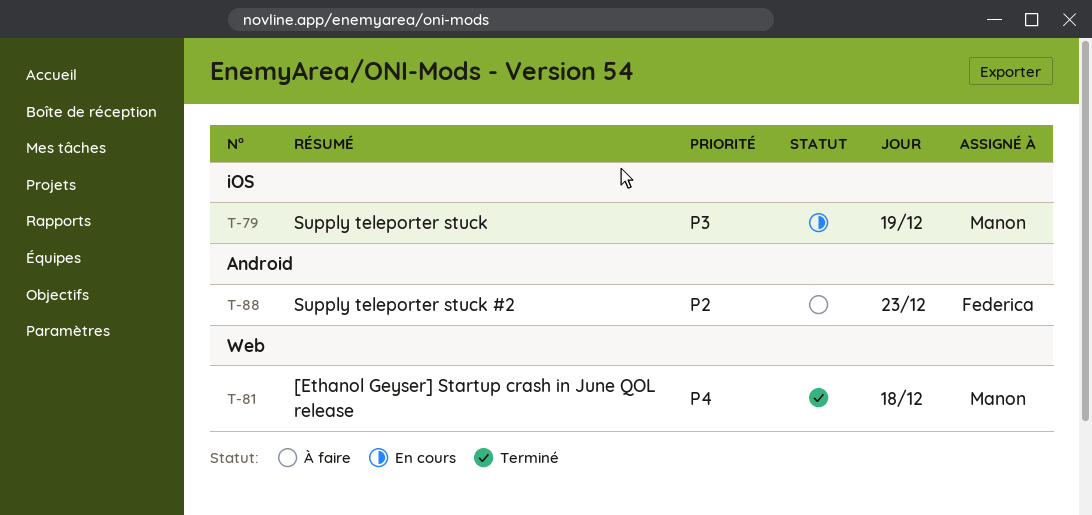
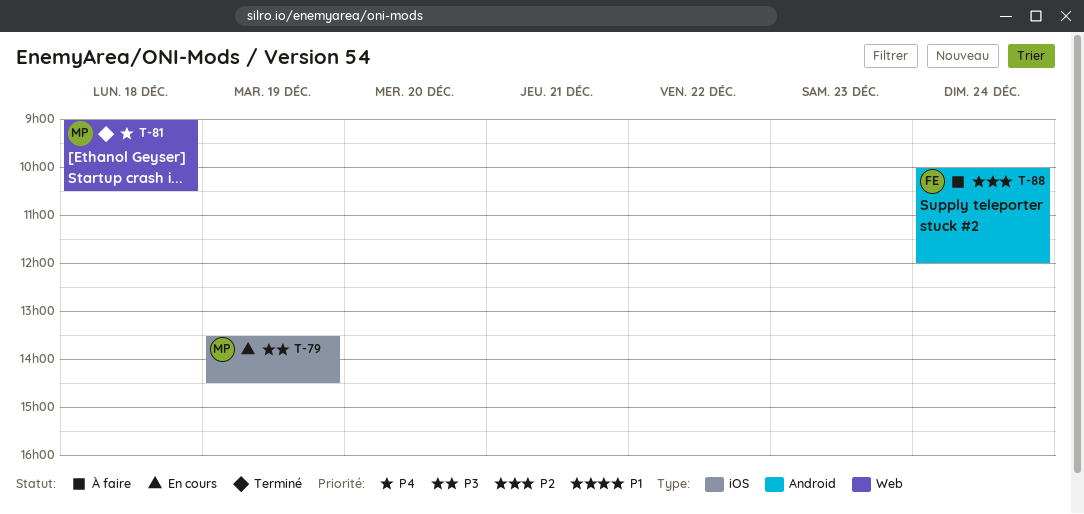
T-88, day: Dec 23 -> Dec 24

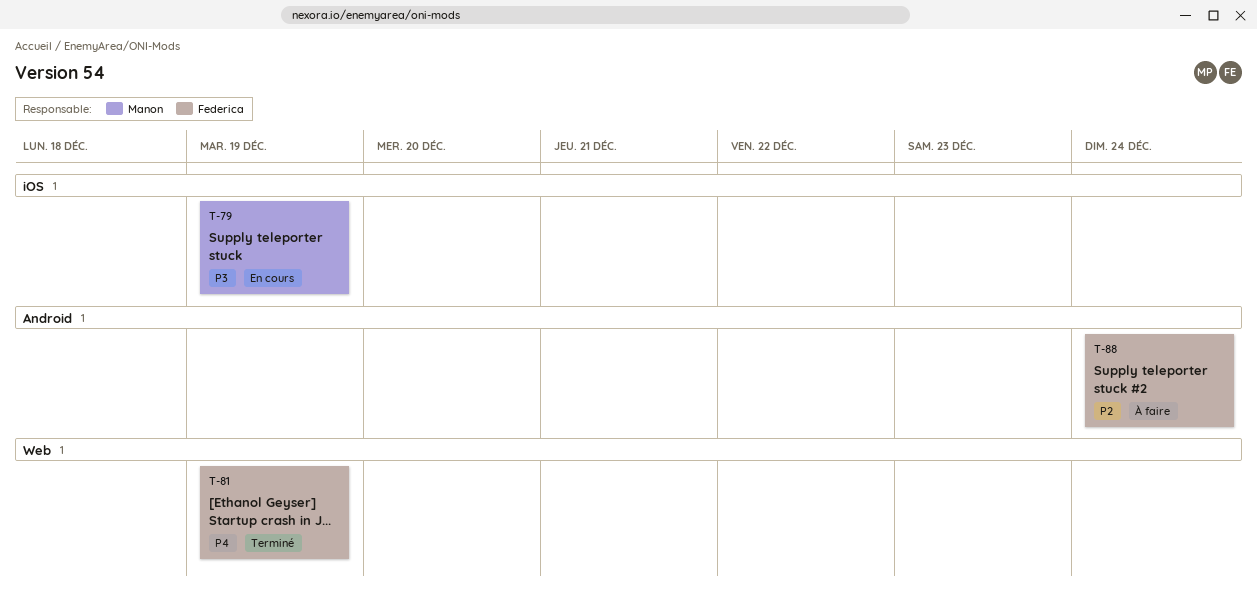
T-81, owner: Manon -> Federica
T-81, day: Dec 18 -> Dec 19

